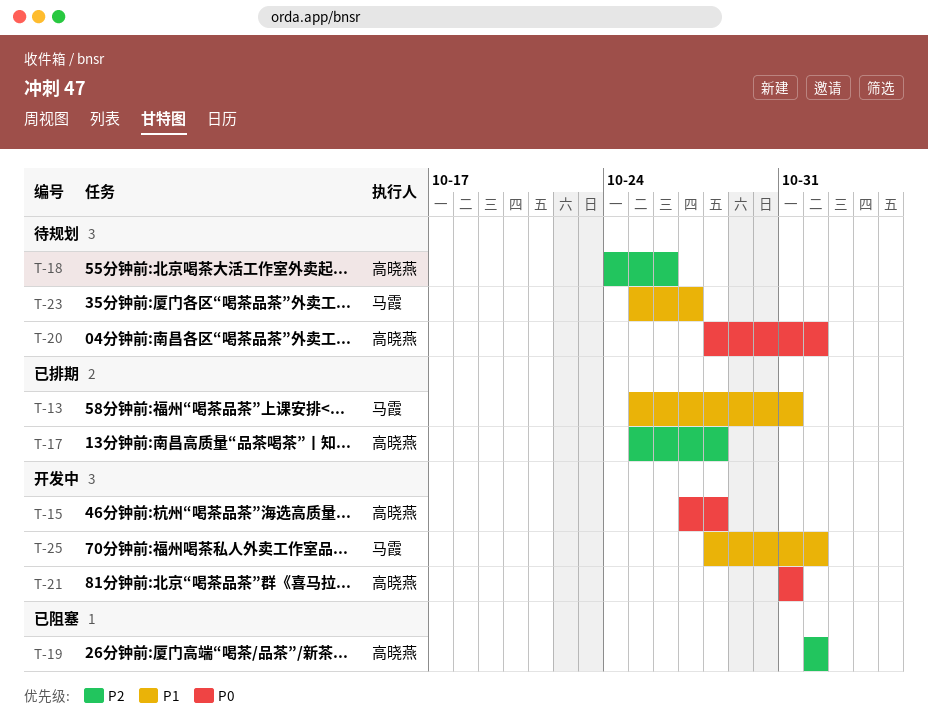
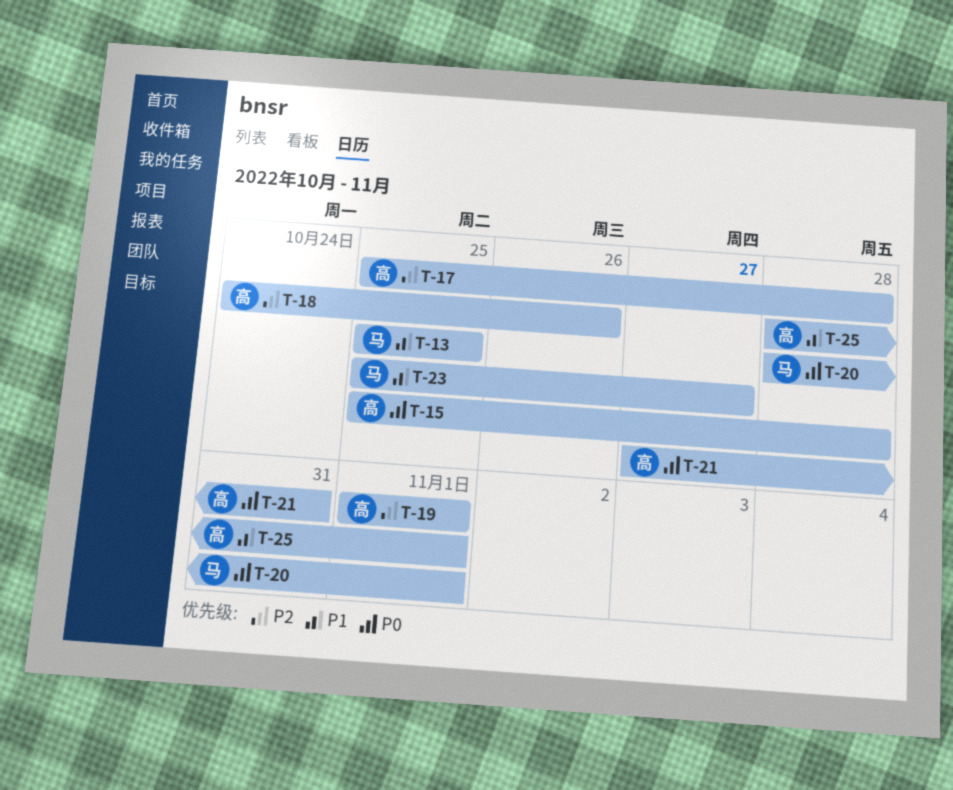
T-13, due: Oct 31 -> Oct 25
T-15, start: Oct 27 -> Oct 25
T-20, owner: 高晓燕 -> 马霞
T-21, start: Oct 31 -> Oct 27
T-25, owner: 马霞 -> 高晓燕

